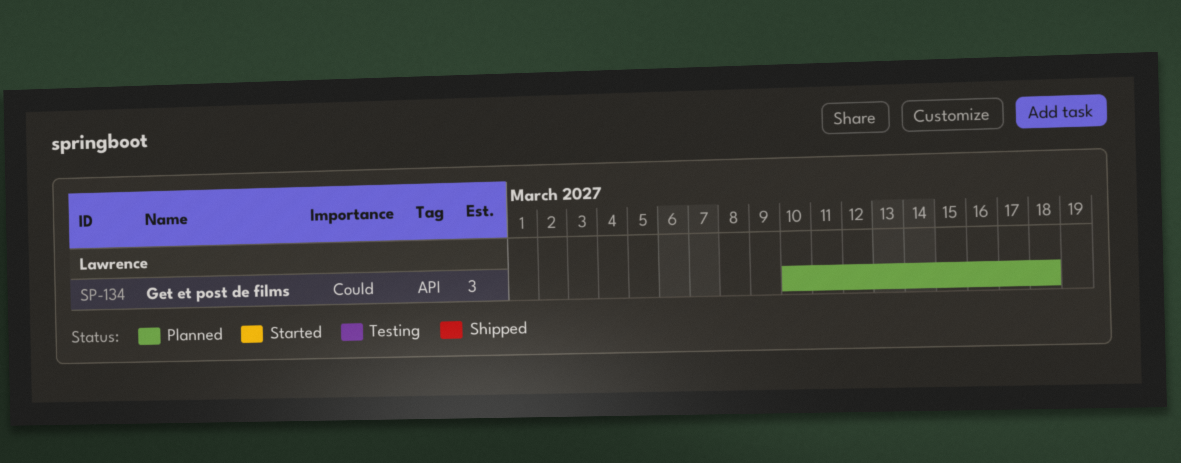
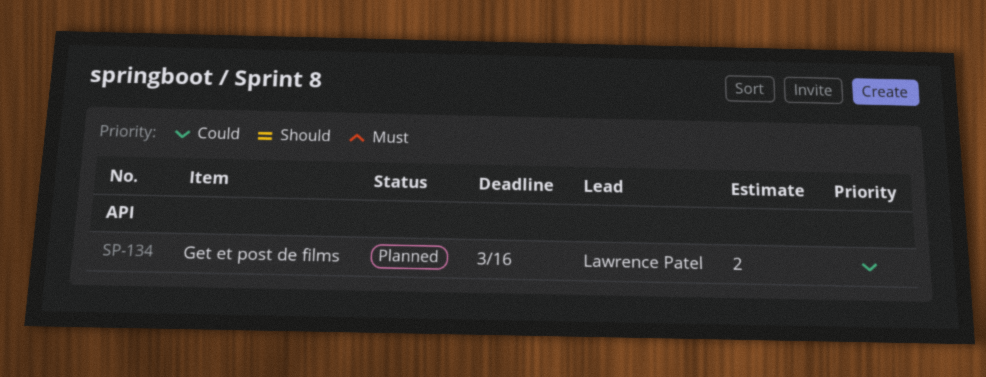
SP-134, estimate: 3 -> 2
SP-134, due: Mar 18 -> Mar 16

